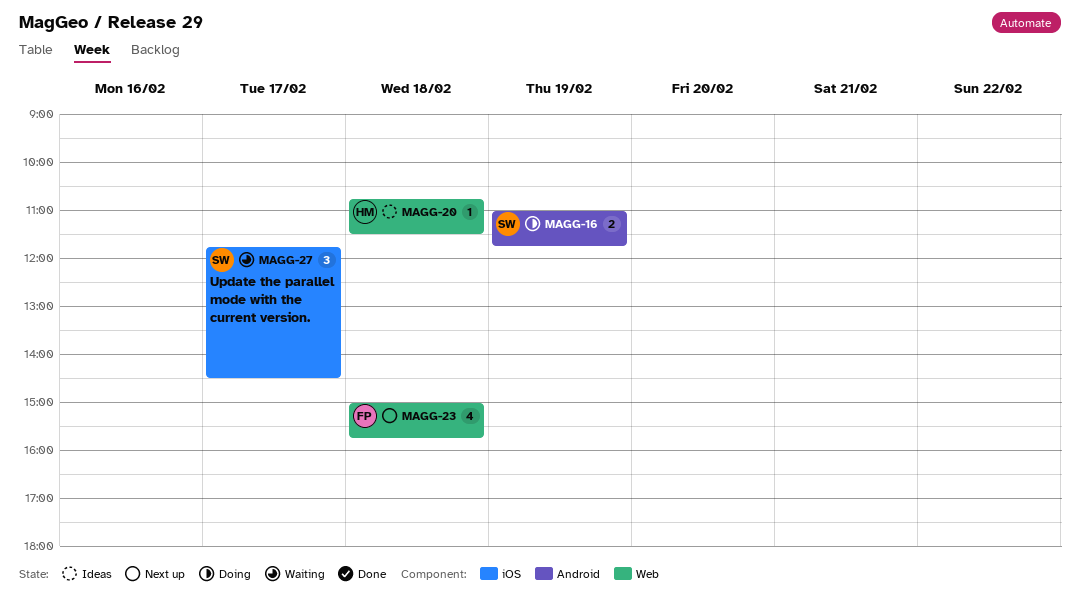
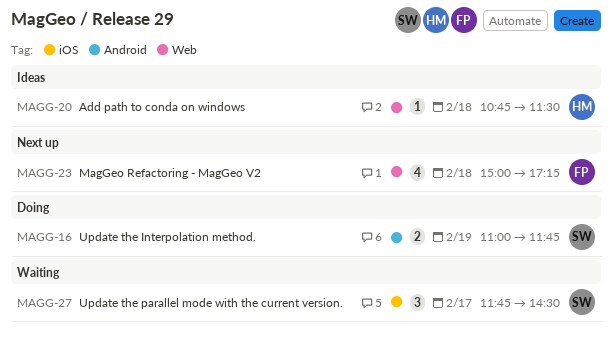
MAGG-23, ends: 15:45 -> 17:15

